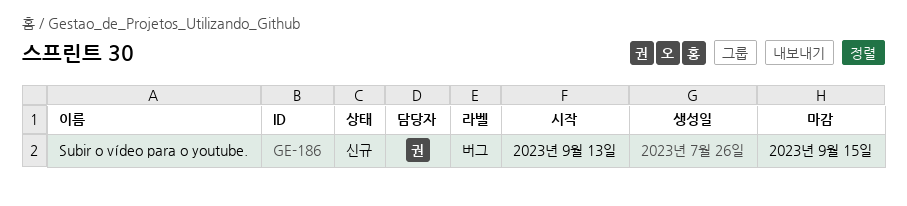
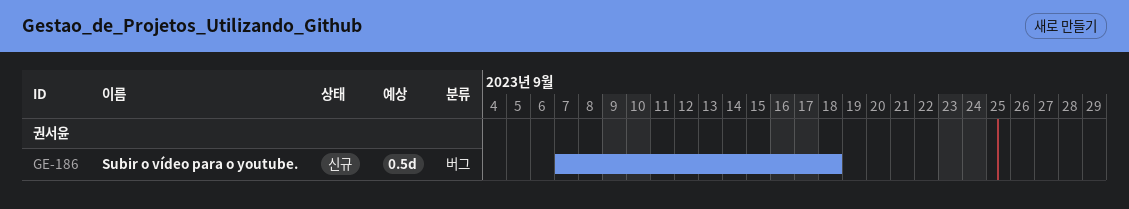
GE-186, start: Sep 13 -> Sep 7
GE-186, due: Sep 15 -> Sep 18

